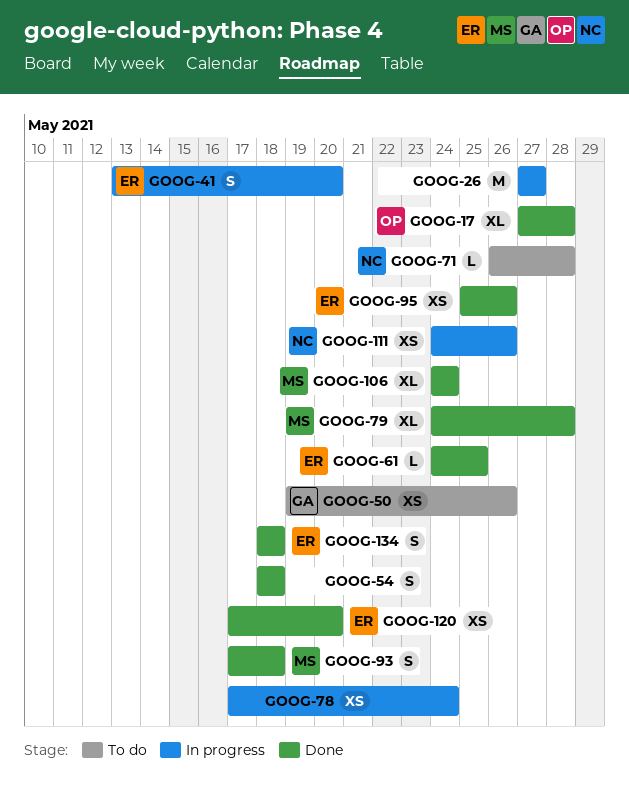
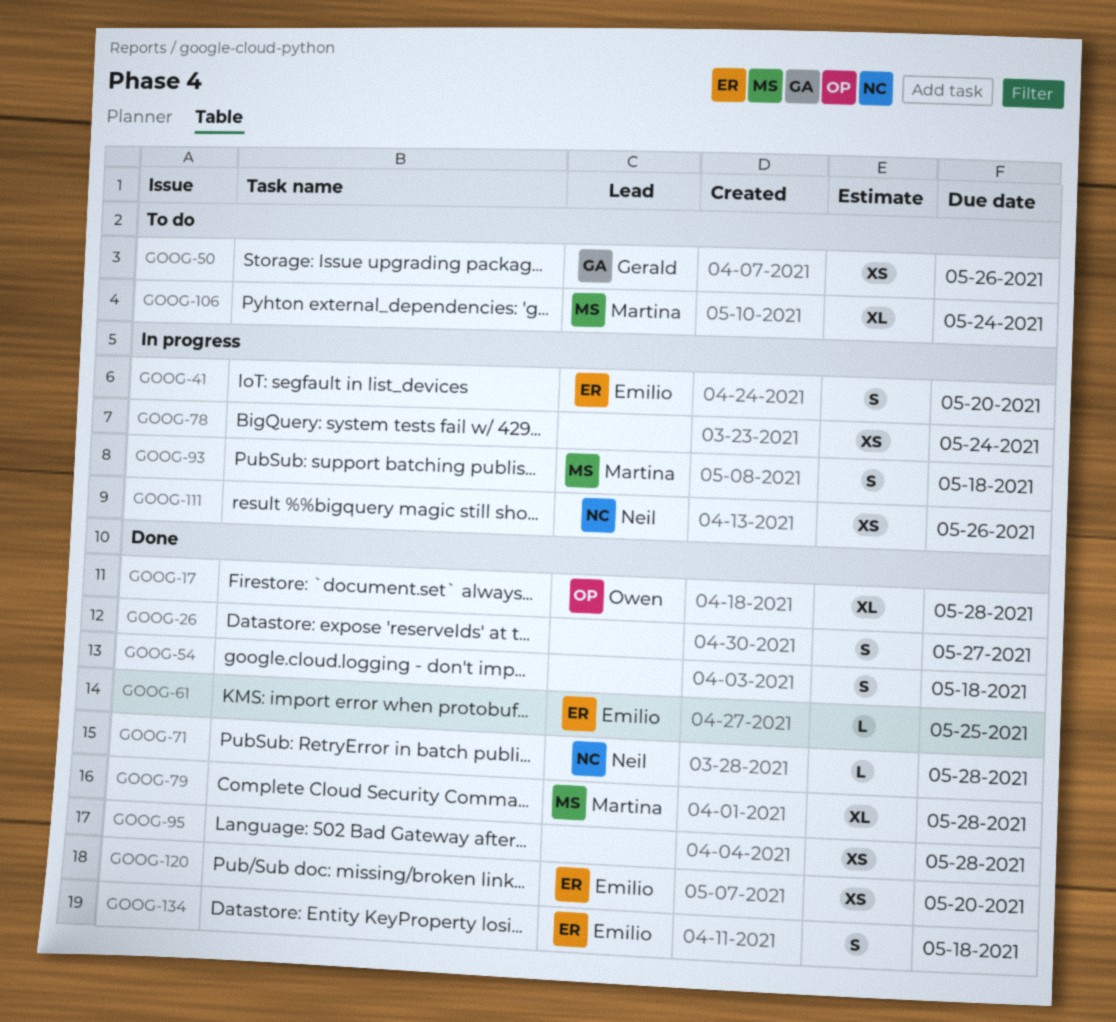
GOOG-26, status: In progress -> Done
GOOG-26, estimate: M -> S
GOOG-71, status: To do -> Done
GOOG-93, status: Done -> In progress
GOOG-95, owner: Emilio -> none
GOOG-95, due: May 26 -> May 28
GOOG-106, status: Done -> To do

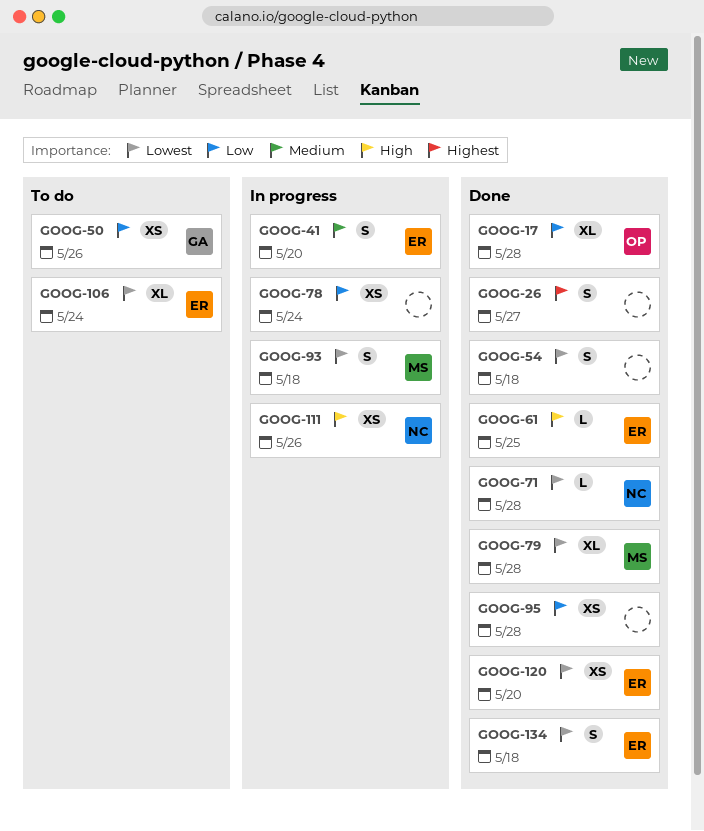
GOOG-106, owner: Martina -> Emilio

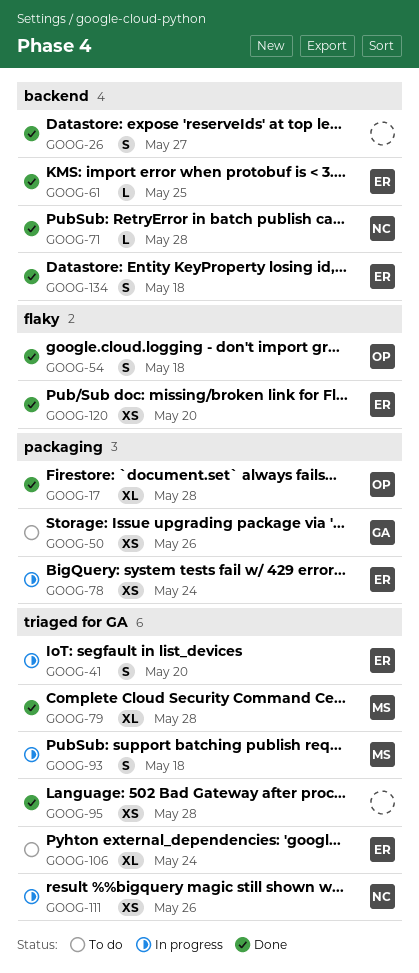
GOOG-54, owner: none -> OP
GOOG-78, owner: none -> ER

